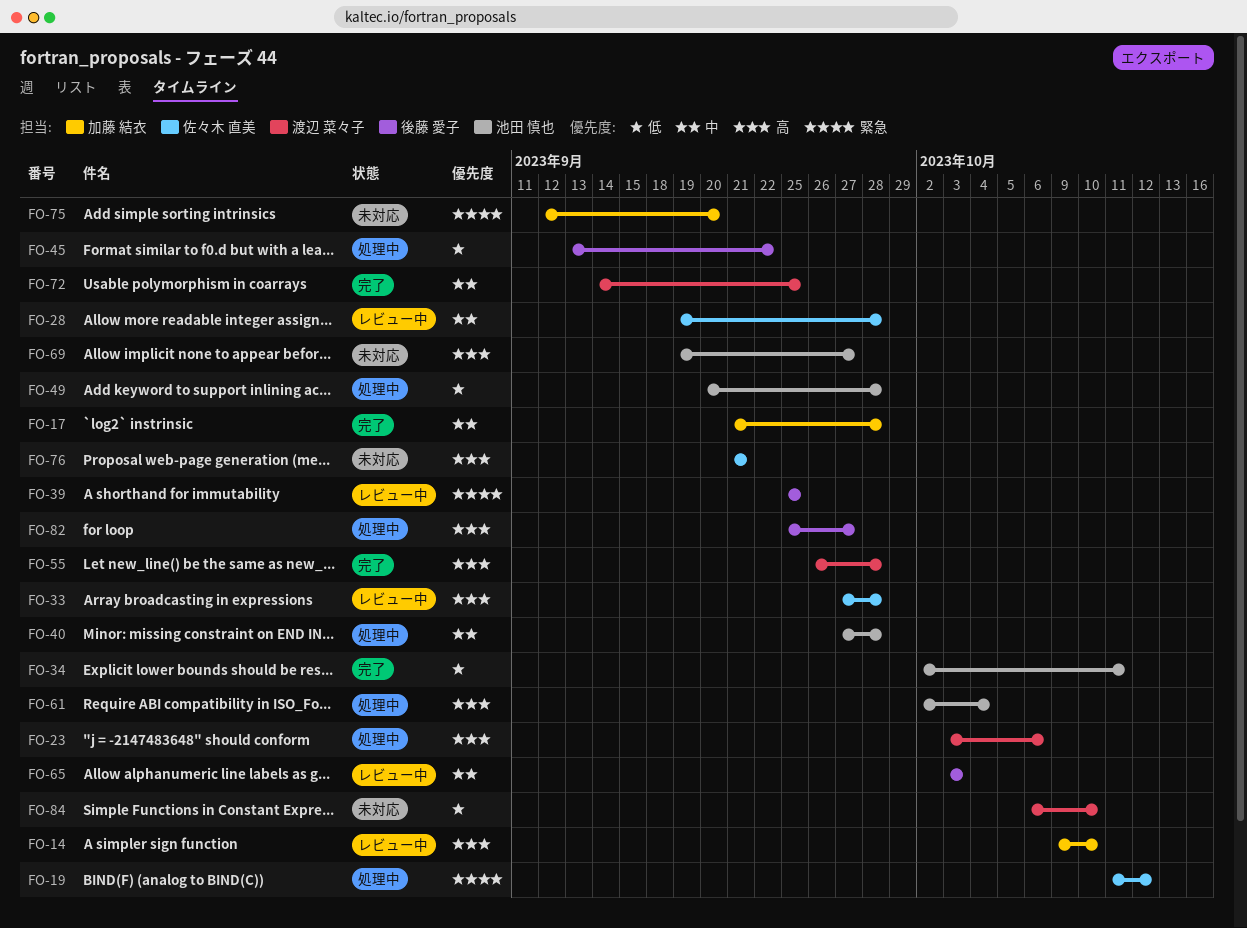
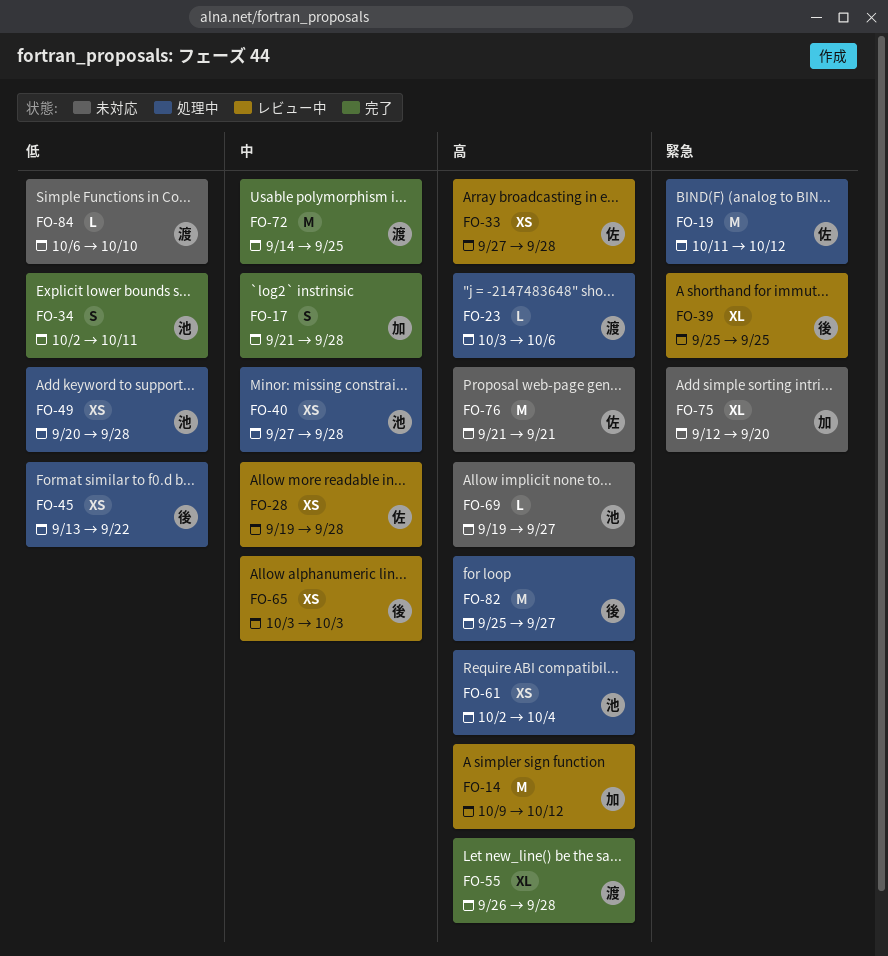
FO-14, due: Oct 10 -> Oct 12

